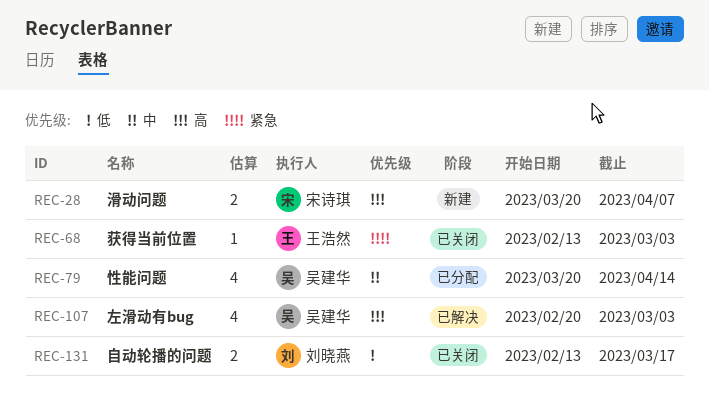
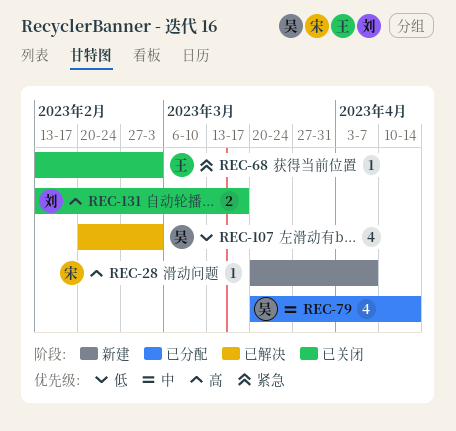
REC-28, estimate: 2 -> 1
REC-107, priority: 高 -> 低
REC-131, priority: 低 -> 高

